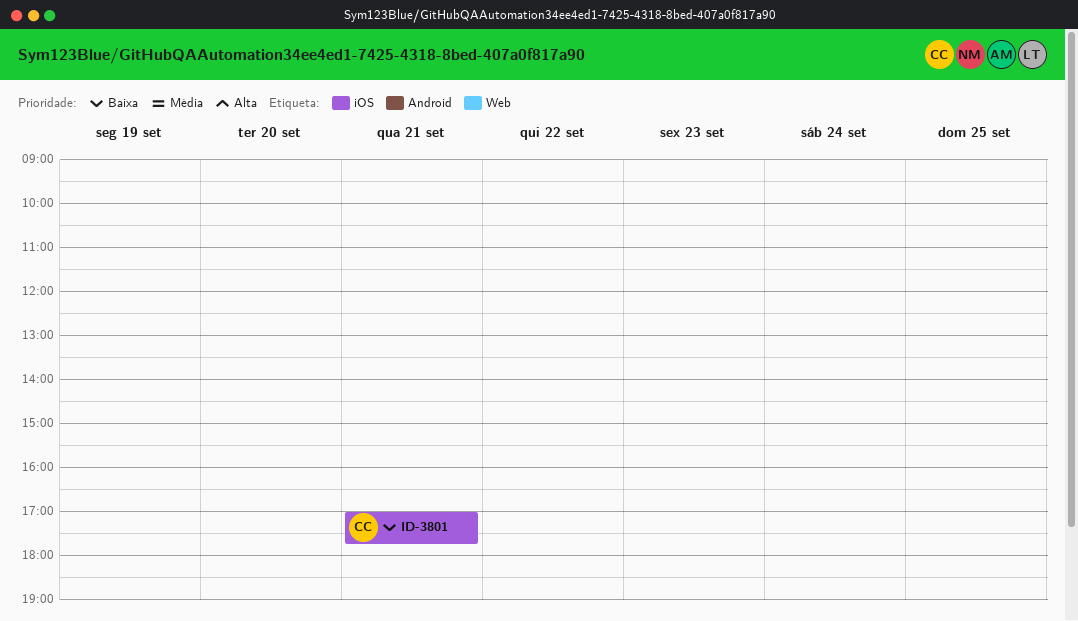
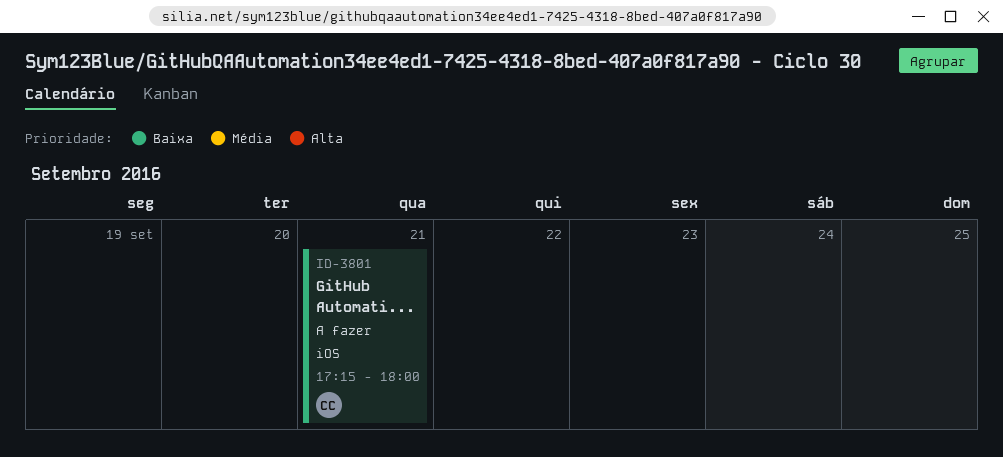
ID-3801, begins: 17:00 -> 17:15
ID-3801, ends: 17:45 -> 18:00

